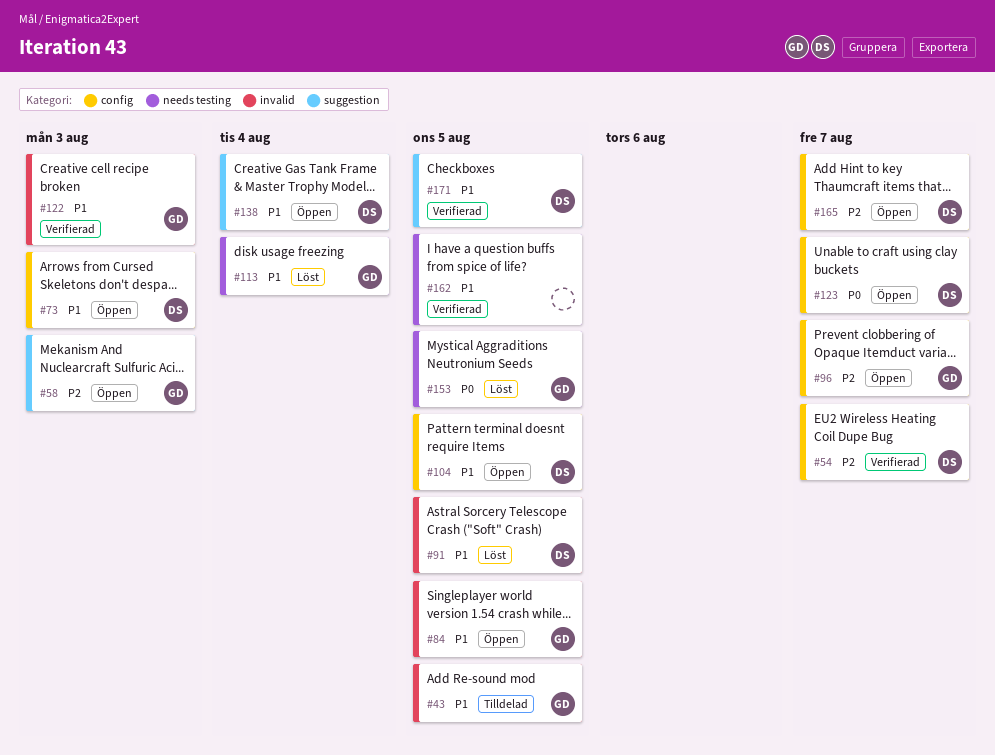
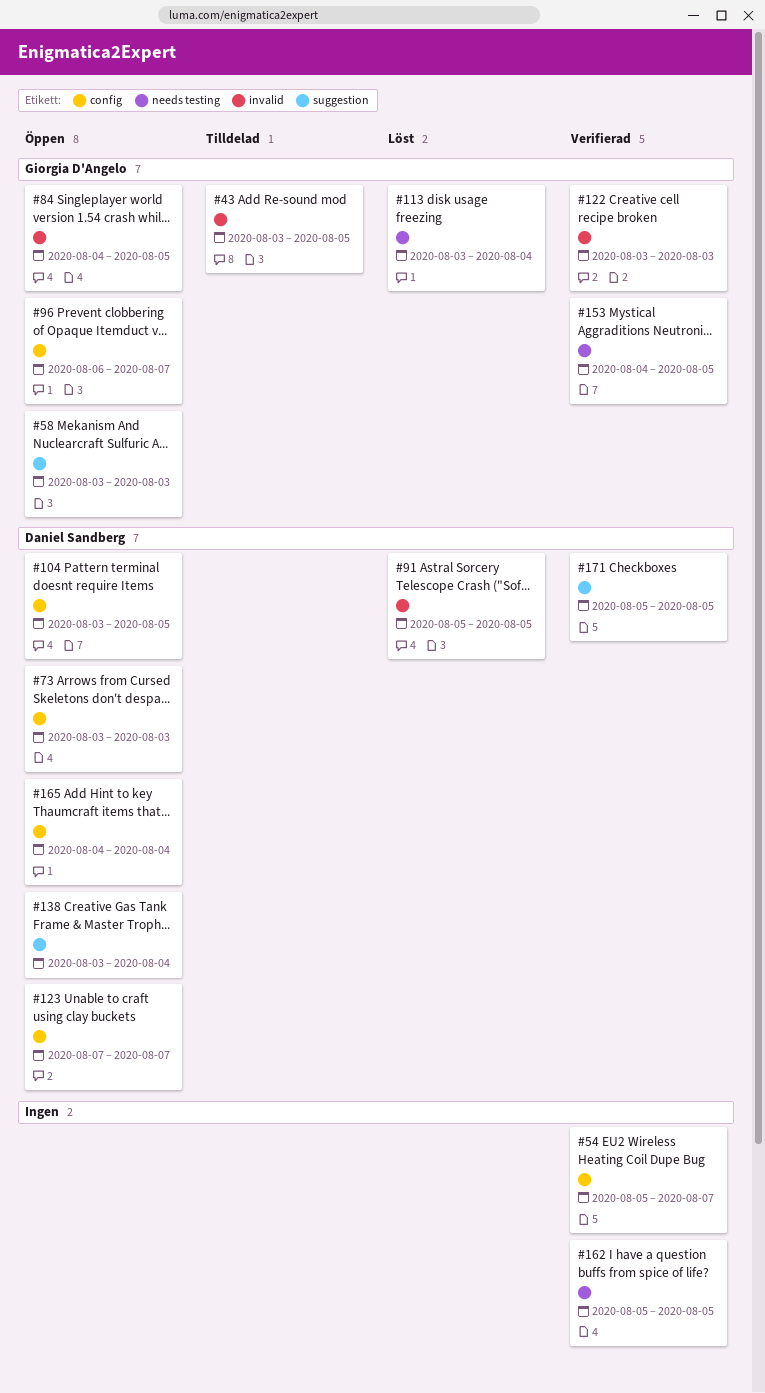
#54, owner: Daniel Sandberg -> none
#153, status: Löst -> Verifierad
#165, due: Aug 7 -> Aug 4

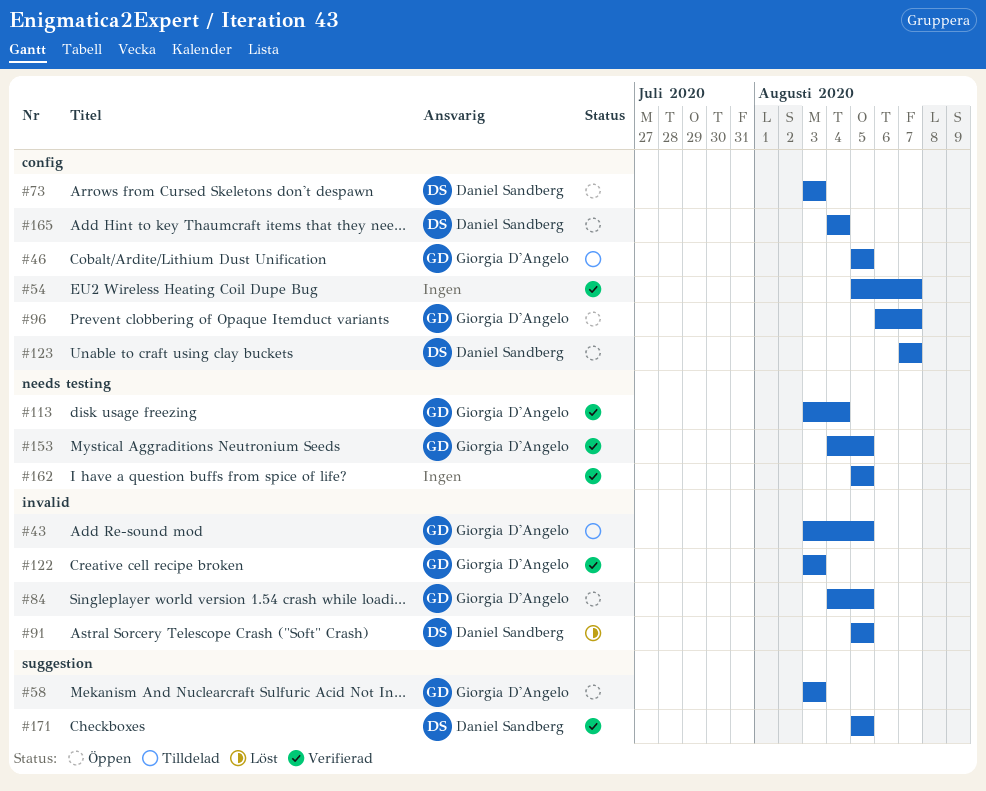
#46: none -> present
#104: present -> none
#113, status: Löst -> Verifierad
#138: present -> none

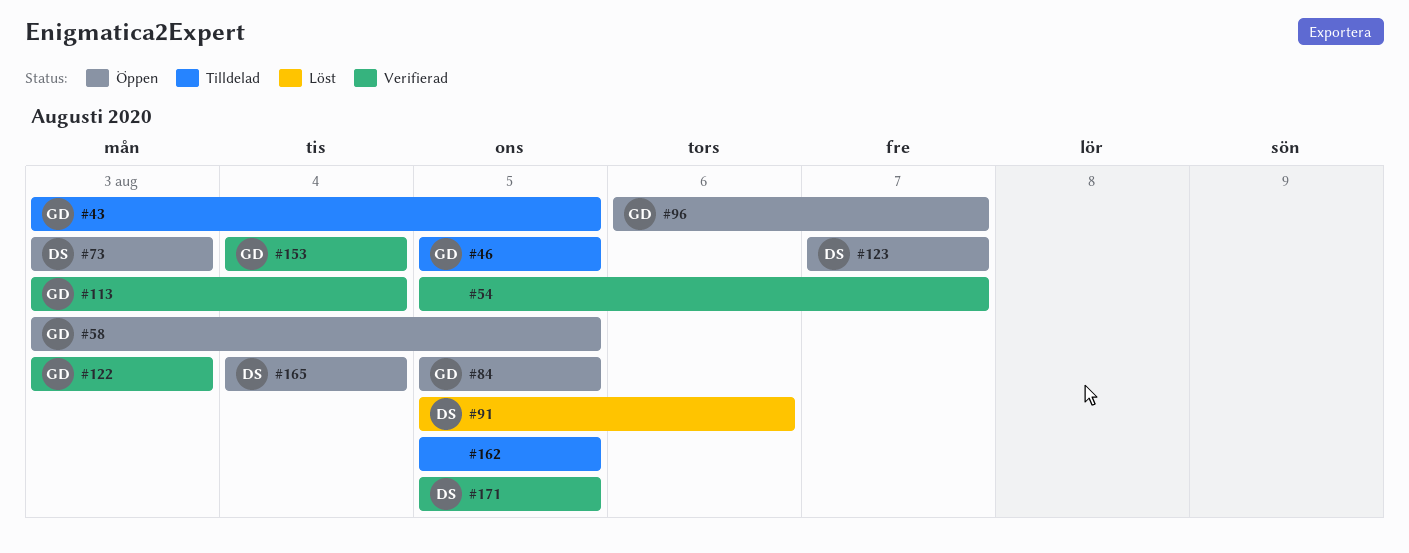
#58, due: Aug 3 -> Aug 5
#84, start: Aug 4 -> Aug 5
#91, due: Aug 5 -> Aug 6
#153, due: Aug 5 -> Aug 4
#162, status: Verifierad -> Tilldelad

